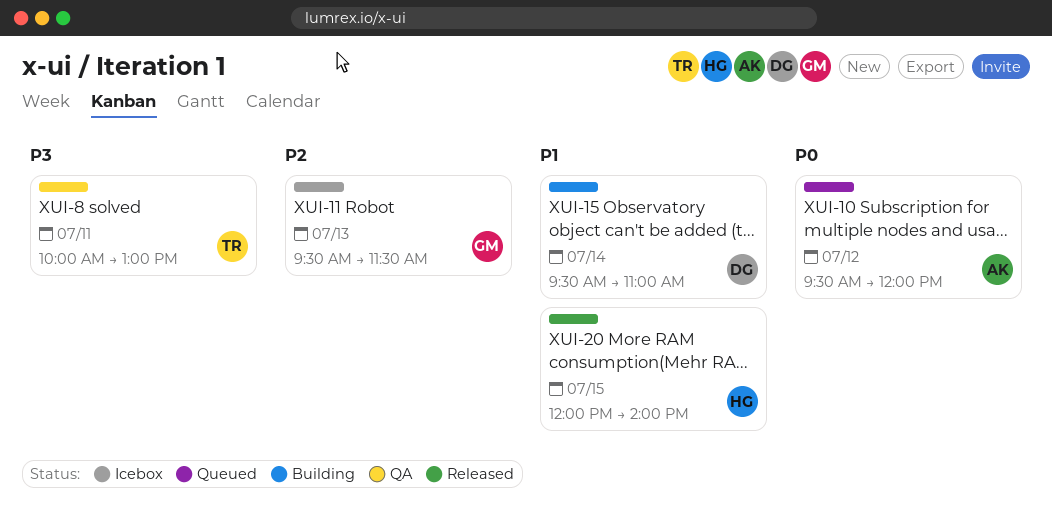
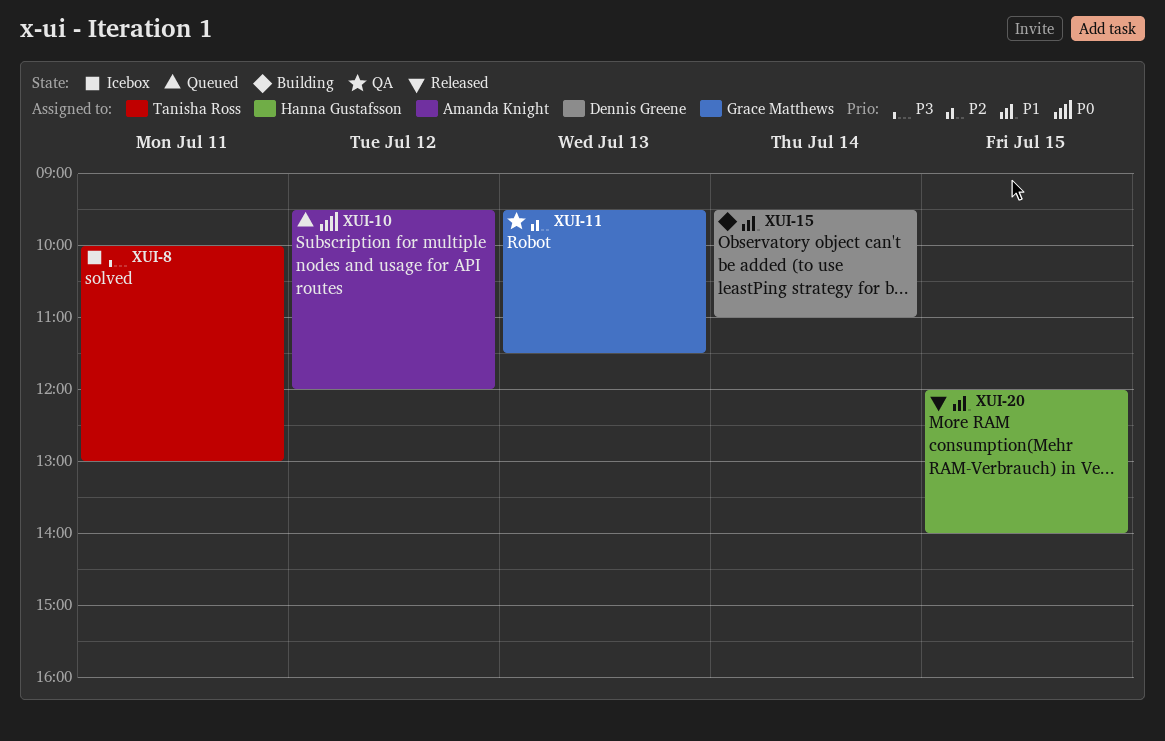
XUI-8, status: QA -> Icebox
XUI-11, status: Icebox -> QA

